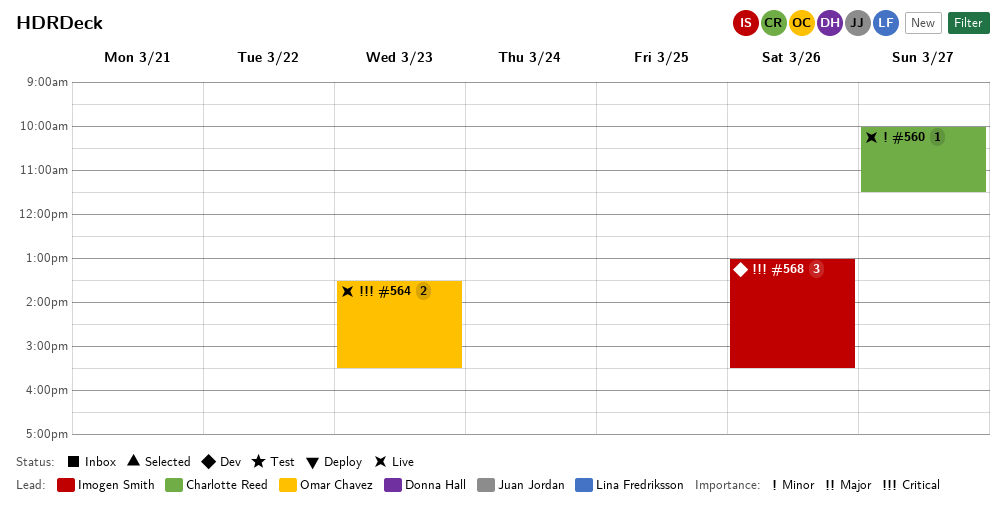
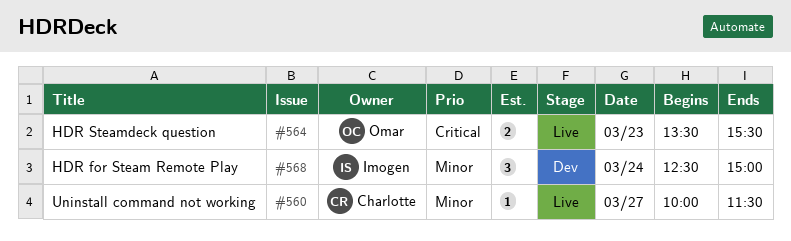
#568, priority: Critical -> Minor
#568, day: Mar 26 -> Mar 24
#568, begins: 13:00 -> 12:30
#568, ends: 15:30 -> 15:00

